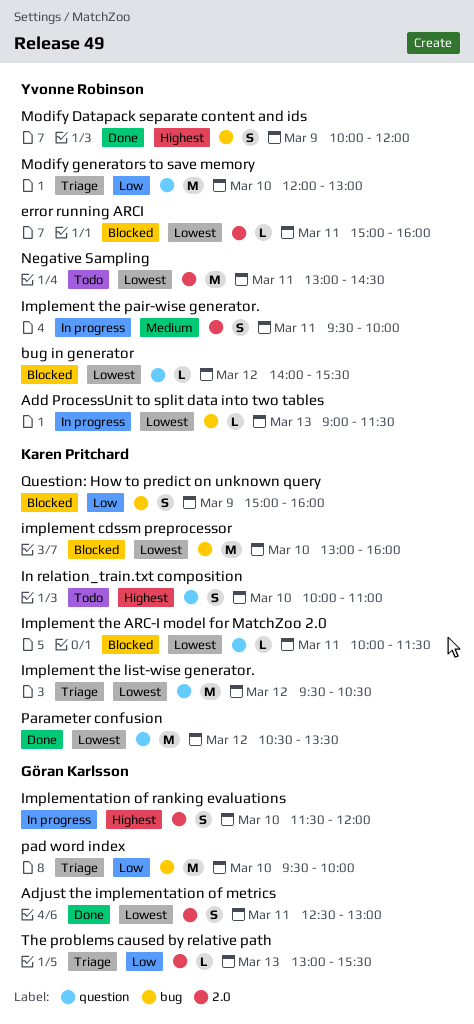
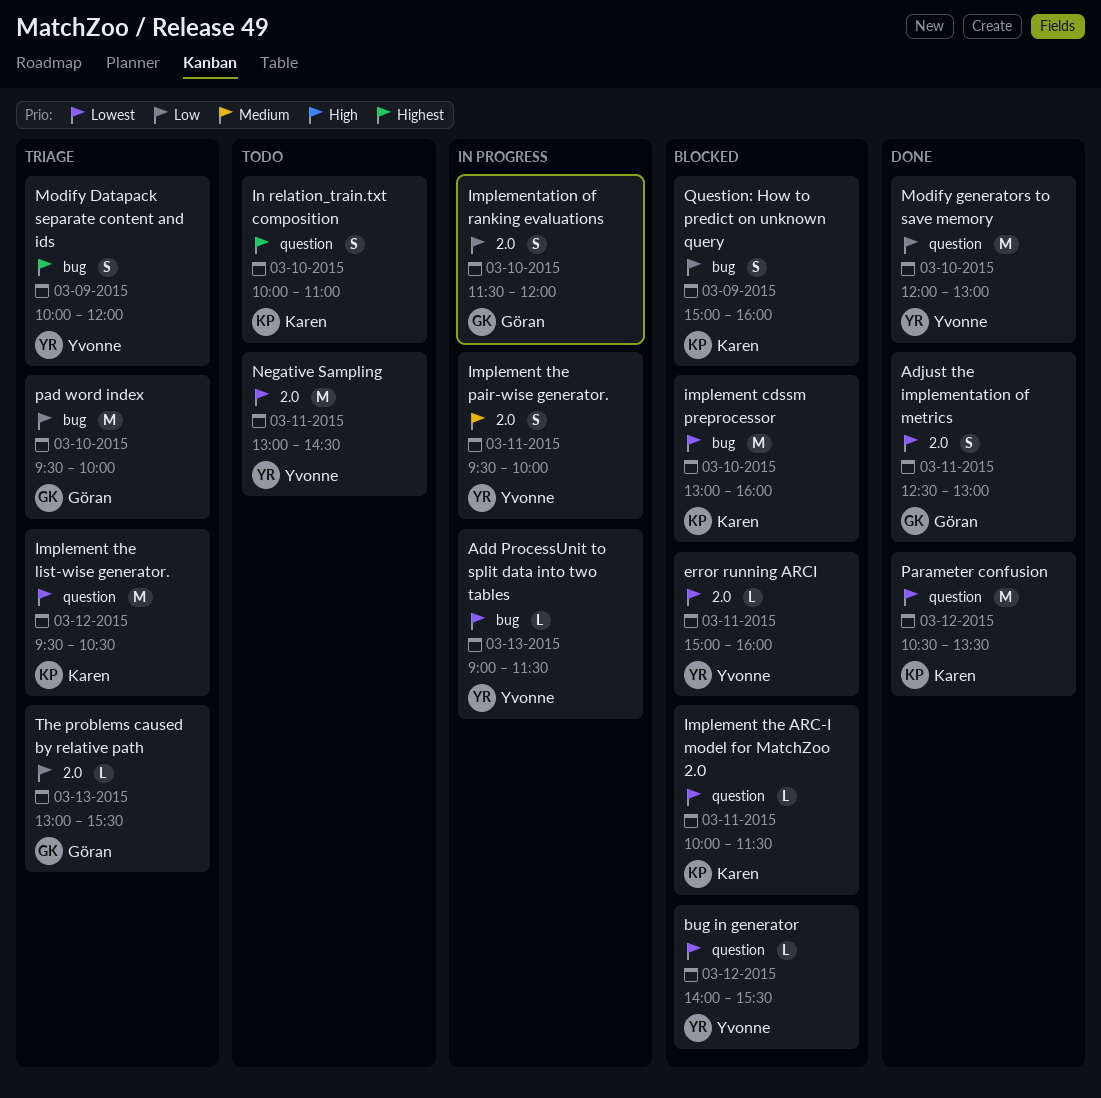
Implementation of ranking evaluations, priority: Highest -> Low
Modify Datapack separate content and ids, status: Done -> Triage
Modify generators to save memory, status: Triage -> Done

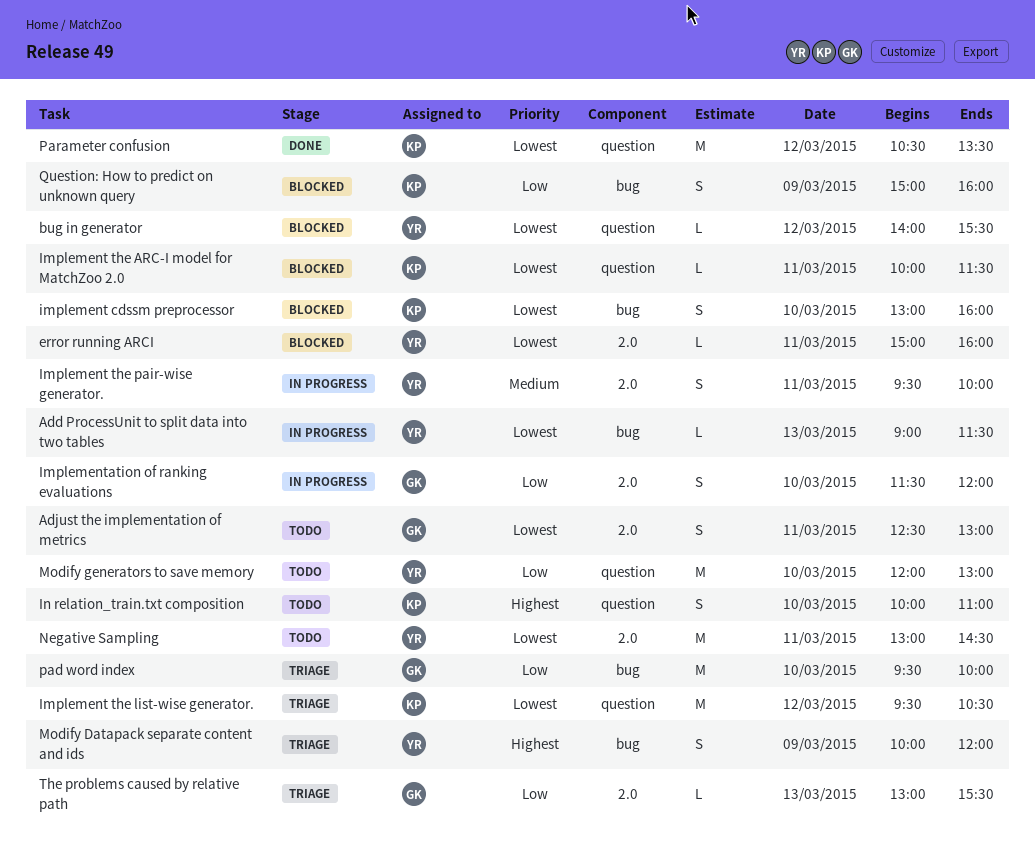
Adjust the implementation of metrics, status: Done -> Todo
implement cdssm preprocessor, estimate: M -> S
Modify generators to save memory, status: Done -> Todo

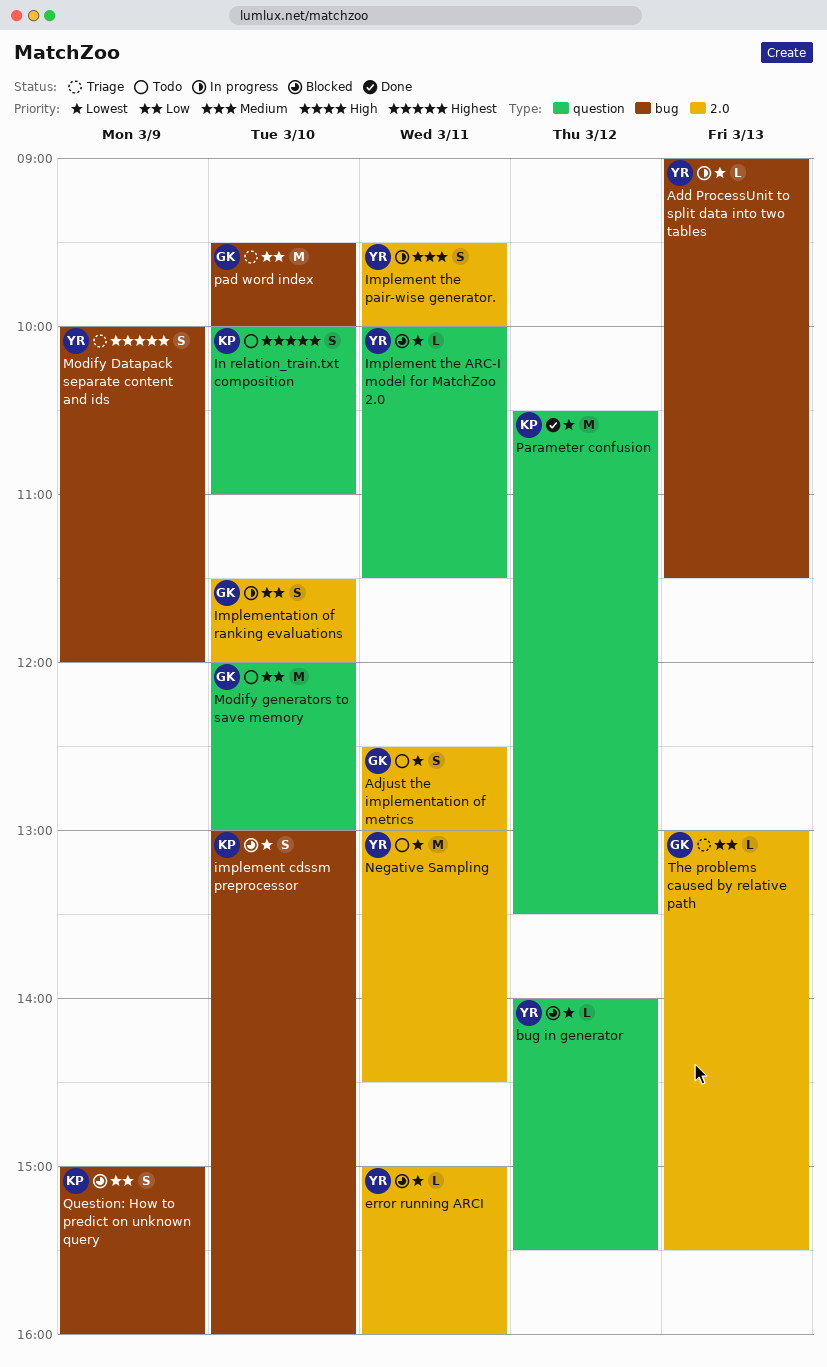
Implement the ARC-I model for MatchZoo 2.0, owner: KP -> YR
Implement the list-wise generator.: present -> none
Modify generators to save memory, owner: YR -> GK

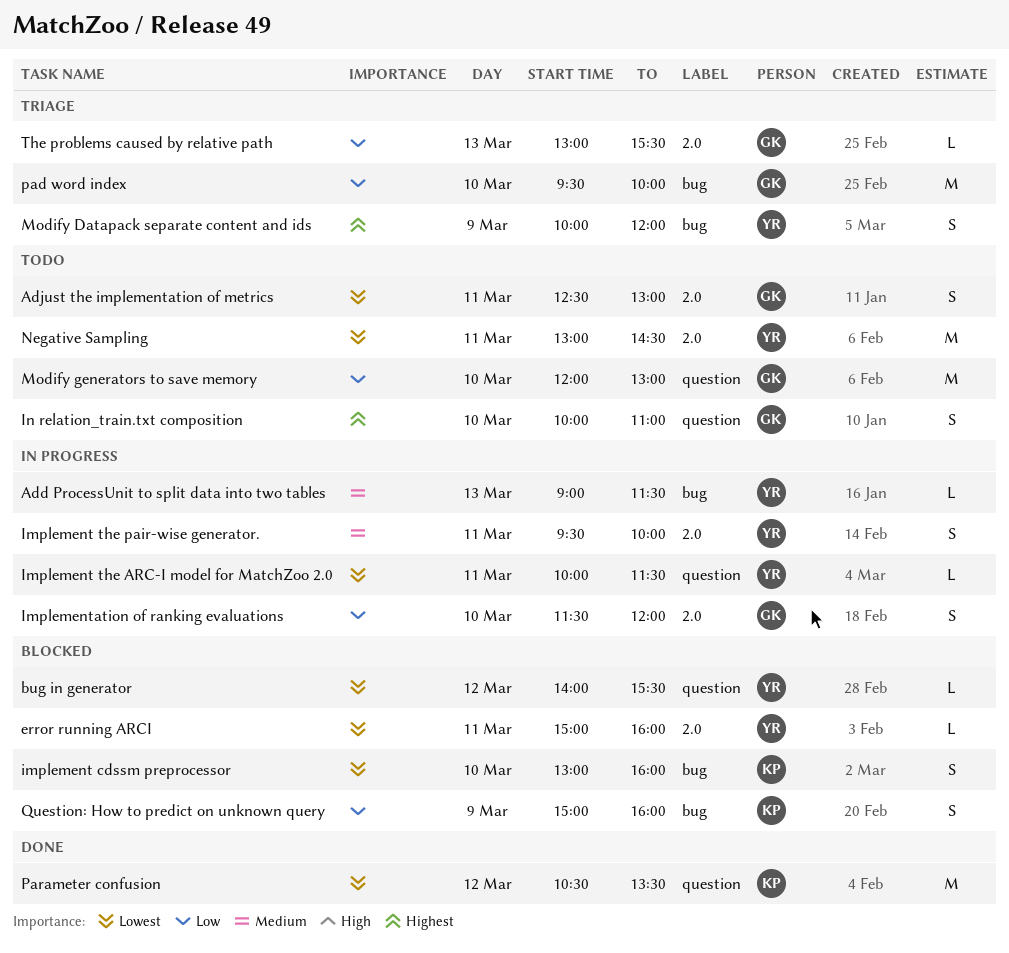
Add ProcessUnit to split data into two tables, priority: Lowest -> Medium
Implement the ARC-I model for MatchZoo 2.0, status: Blocked -> In progress
In relation_train.txt composition, owner: KP -> GK

